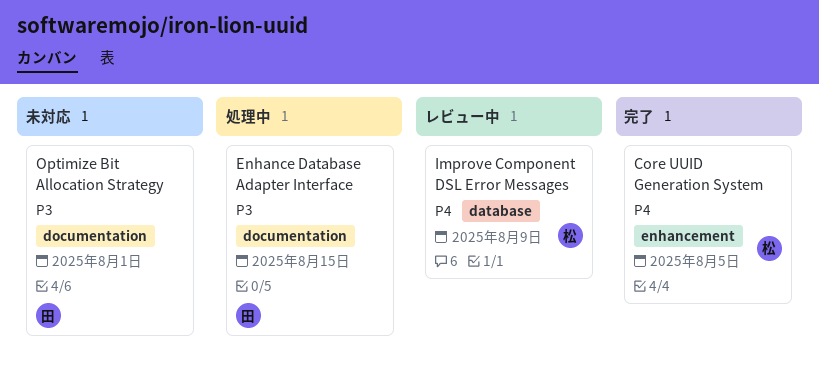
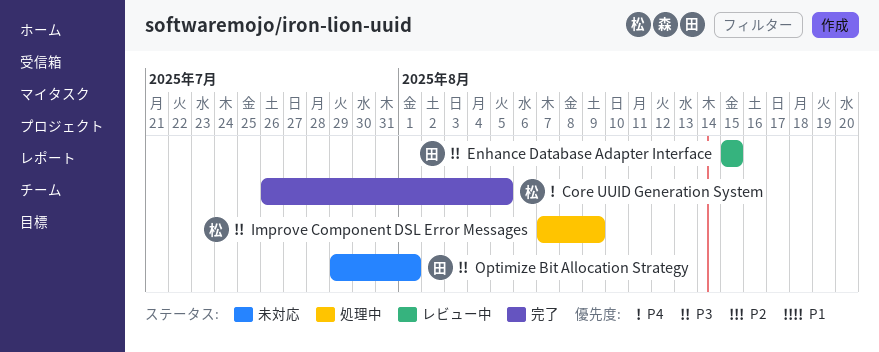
Enhance Database Adapter Interface, status: 処理中 -> レビュー中
Improve Component DSL Error Messages, status: レビュー中 -> 処理中
Improve Component DSL Error Messages, priority: P4 -> P3

